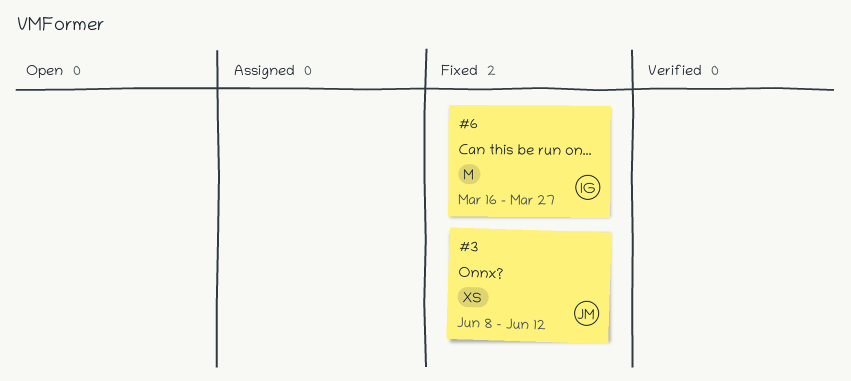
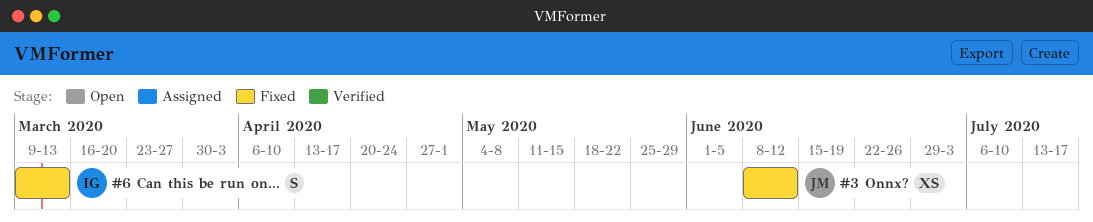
#6, estimate: M -> S
#6, start: Mar 16 -> Mar 9
#6, due: Mar 27 -> Mar 13

